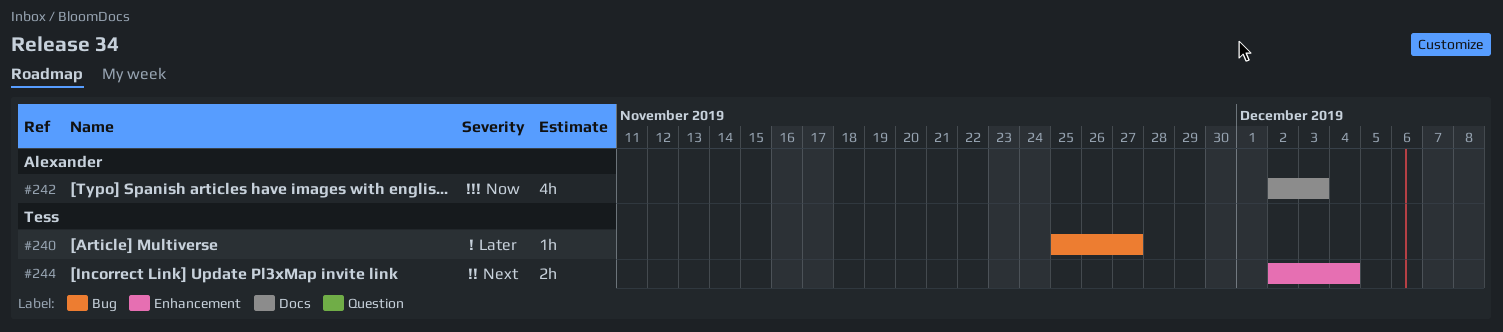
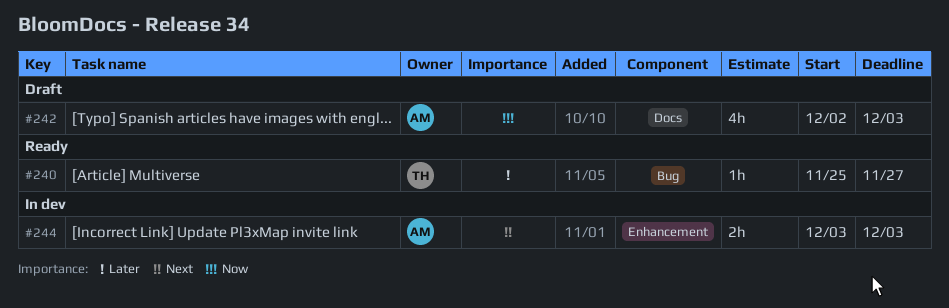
#244, owner: Tess -> Alexander
#244, start: Dec 2 -> Dec 3
#244, due: Dec 4 -> Dec 3

